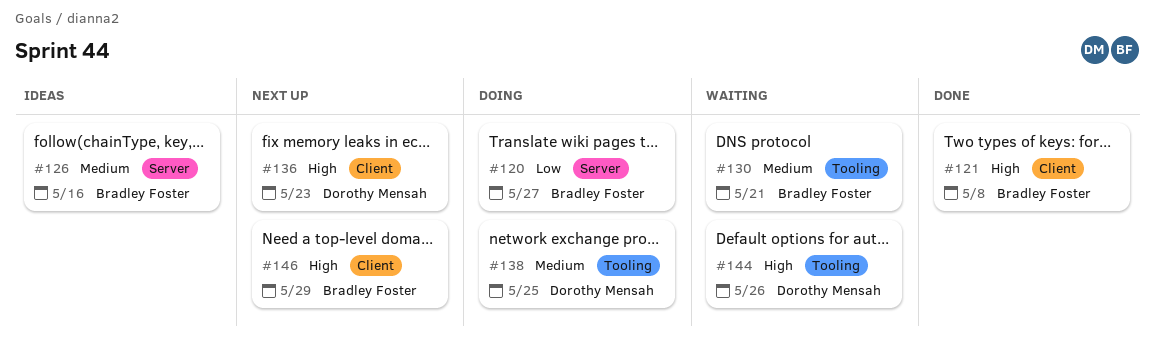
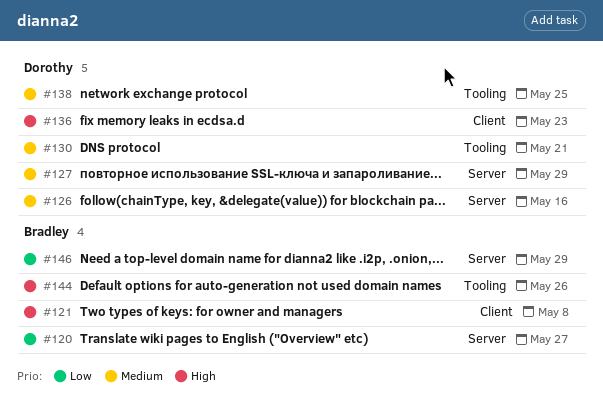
#126, owner: Bradley Foster -> Dorothy Mensah
#127: none -> present
#130, owner: Bradley Foster -> Dorothy Mensah
#144, owner: Dorothy Mensah -> Bradley Foster
#146, priority: High -> Low
#146, label: Client -> Server

